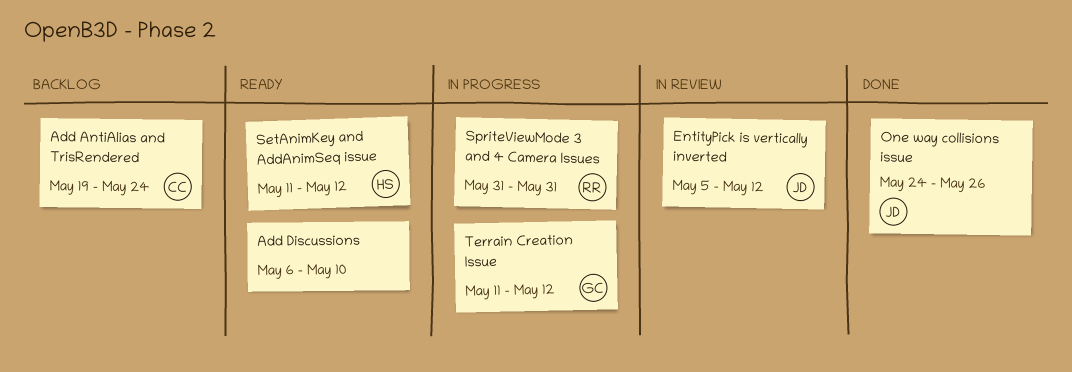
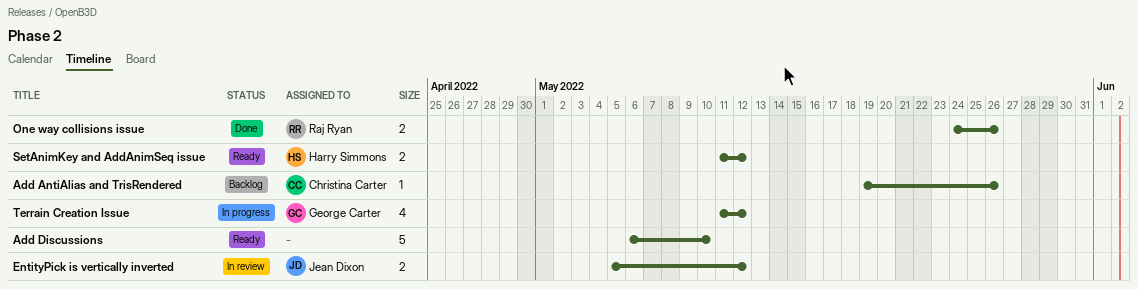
Add AntiAlias and TrisRendered, due: May 24 -> May 26
One way collisions issue, owner: Jean Dixon -> Raj Ryan
SpriteViewMode 3 and 4 Camera Issues: present -> none

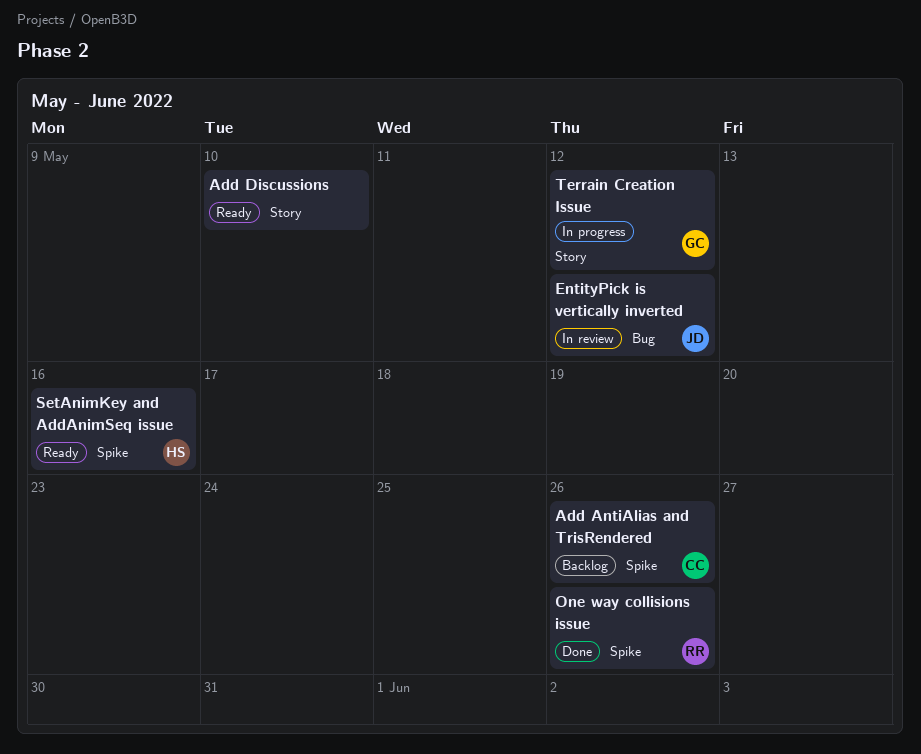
SetAnimKey and AddAnimSeq issue, due: May 12 -> May 16

